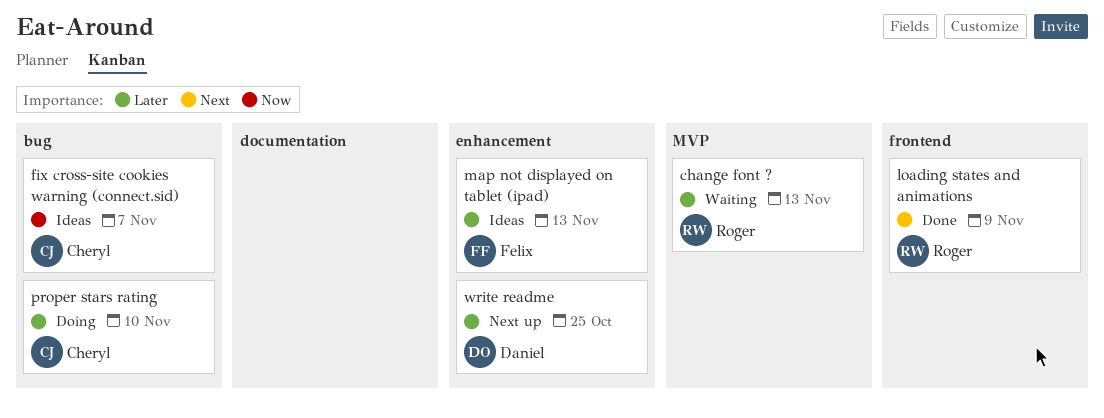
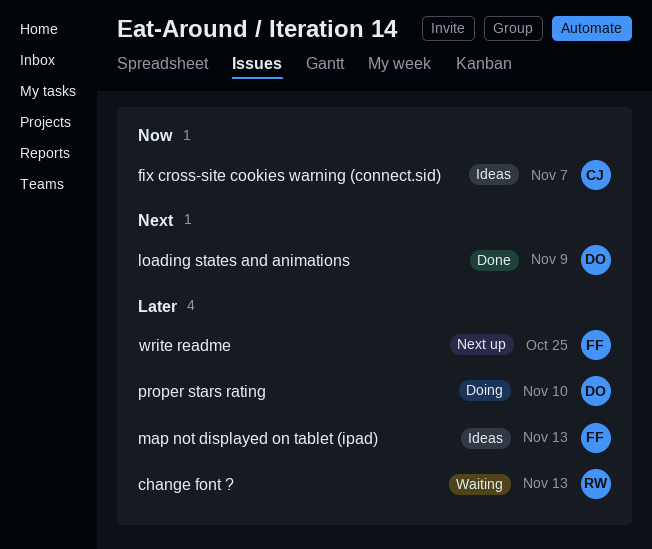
loading states and animations, owner: Roger -> Daniel
proper stars rating, owner: Cheryl -> Daniel
write readme, owner: Daniel -> Felix

